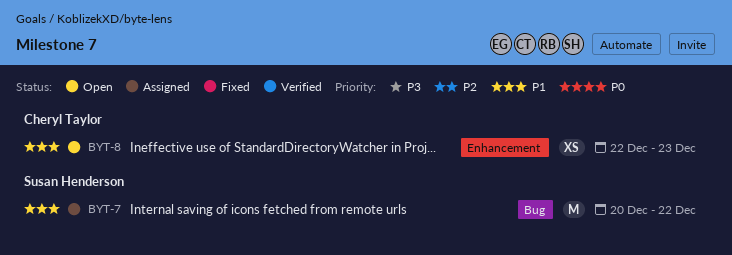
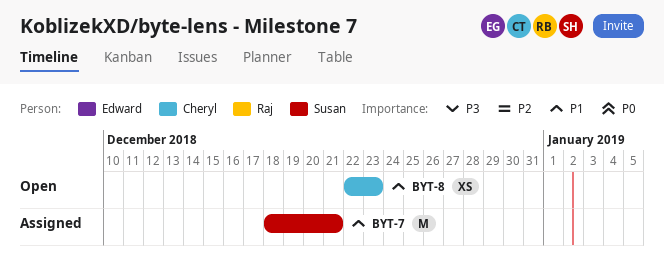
BYT-7, start: Dec 20 -> Dec 18
BYT-7, due: Dec 22 -> Dec 21

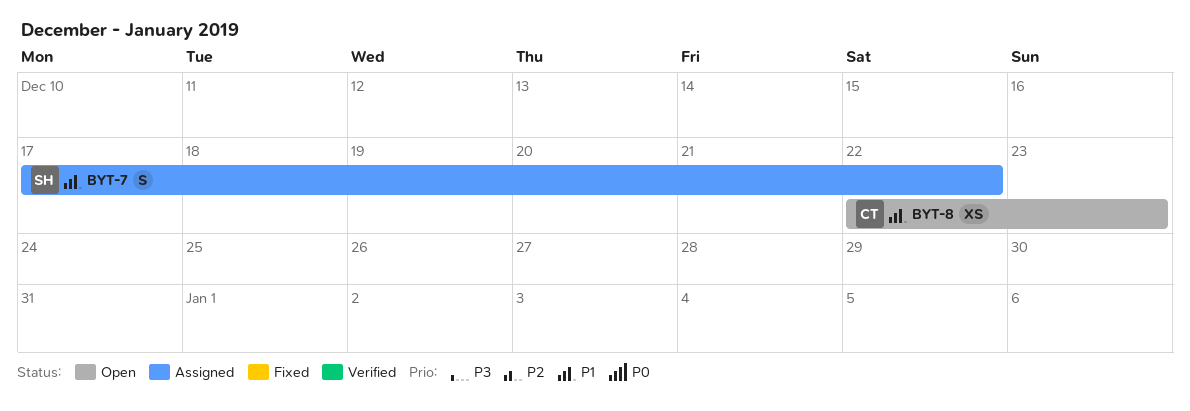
BYT-7, estimate: M -> S
BYT-7, start: Dec 18 -> Dec 17
BYT-7, due: Dec 21 -> Dec 22

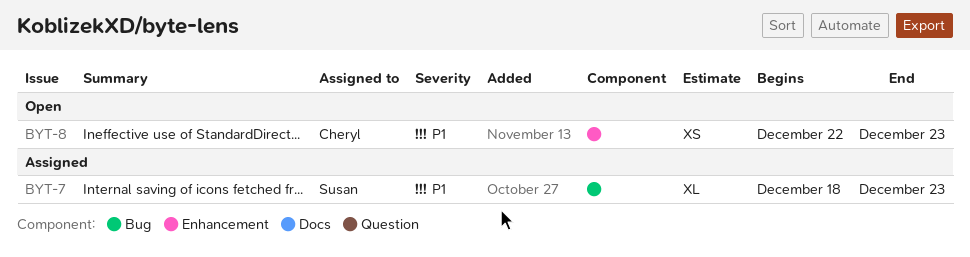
BYT-7, estimate: S -> XL
BYT-7, start: Dec 17 -> Dec 18
BYT-7, due: Dec 22 -> Dec 23

